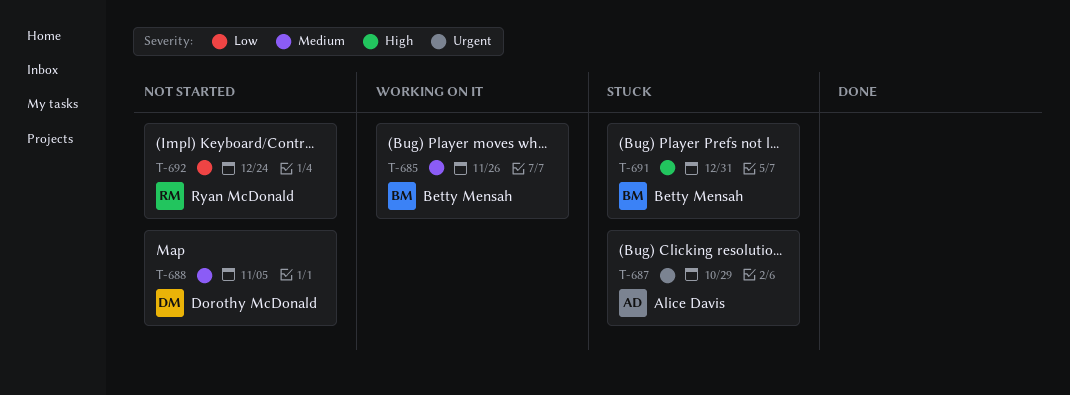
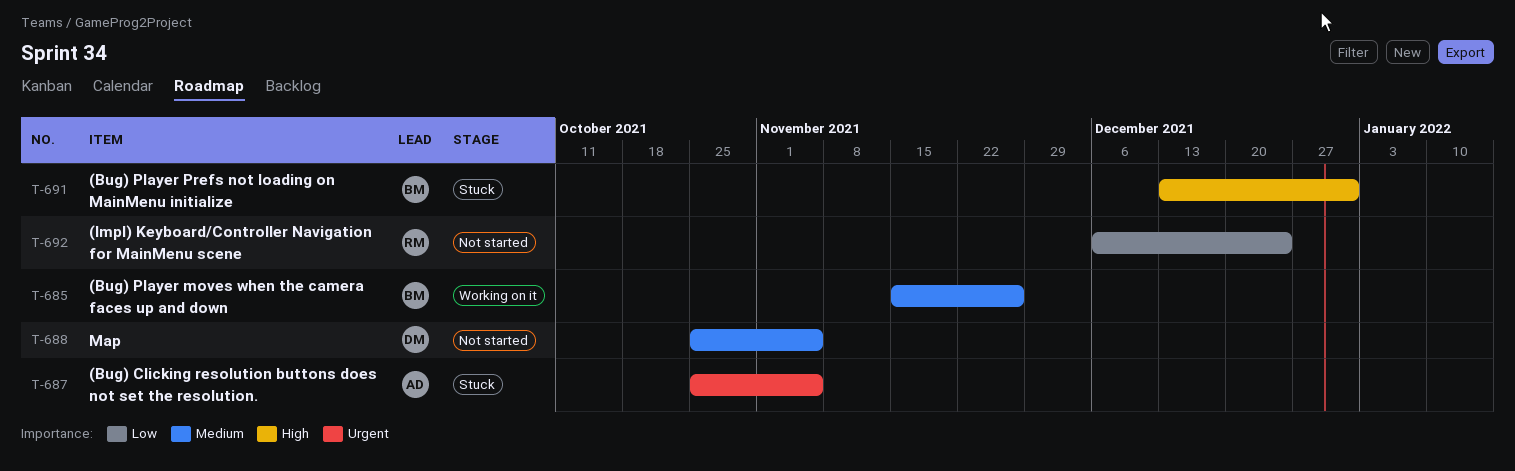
T-687, due: Oct 29 -> Nov 5

